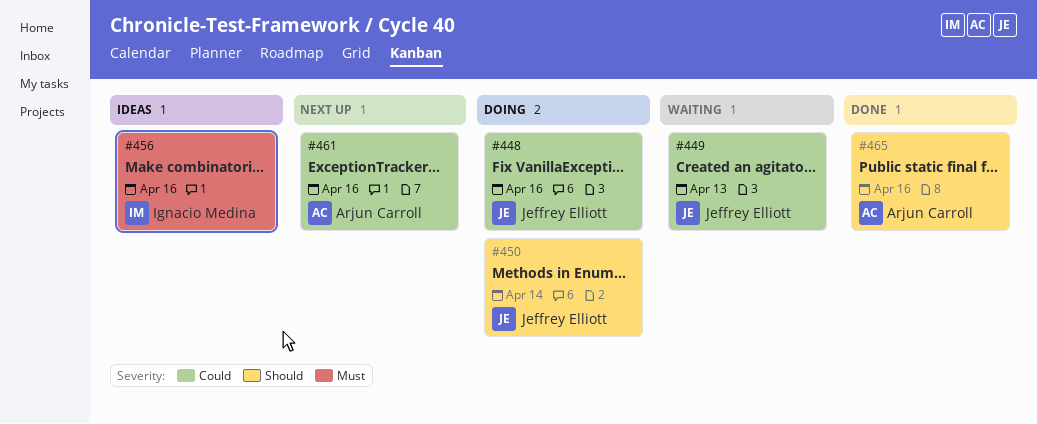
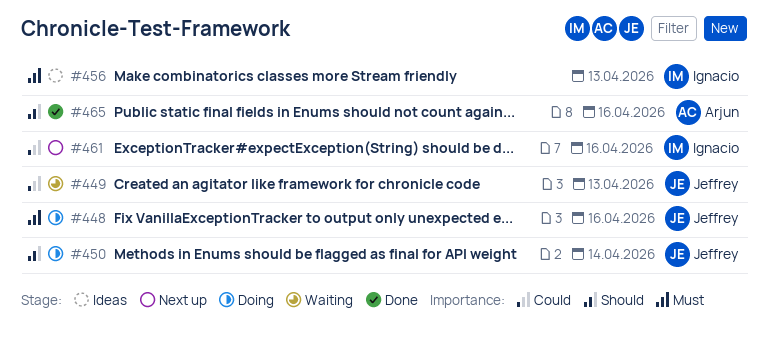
#448, priority: Could -> Must
#456, due: Apr 16 -> Apr 13
#461, owner: Arjun Carroll -> Ignacio Medina

